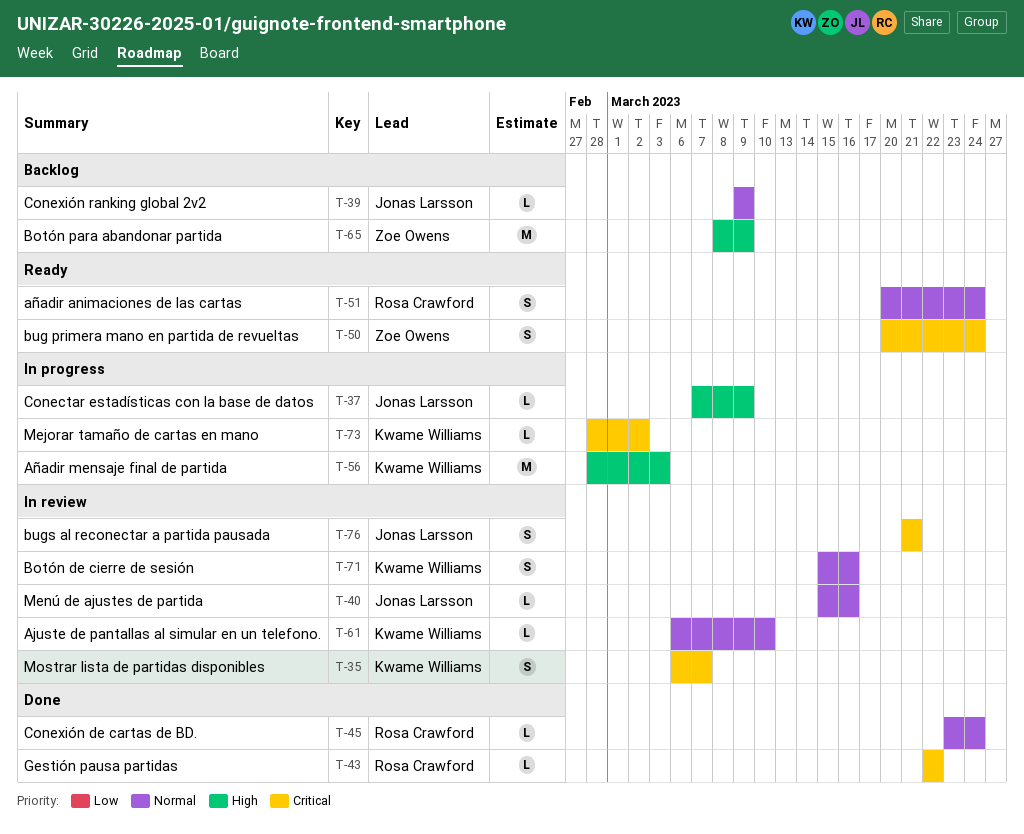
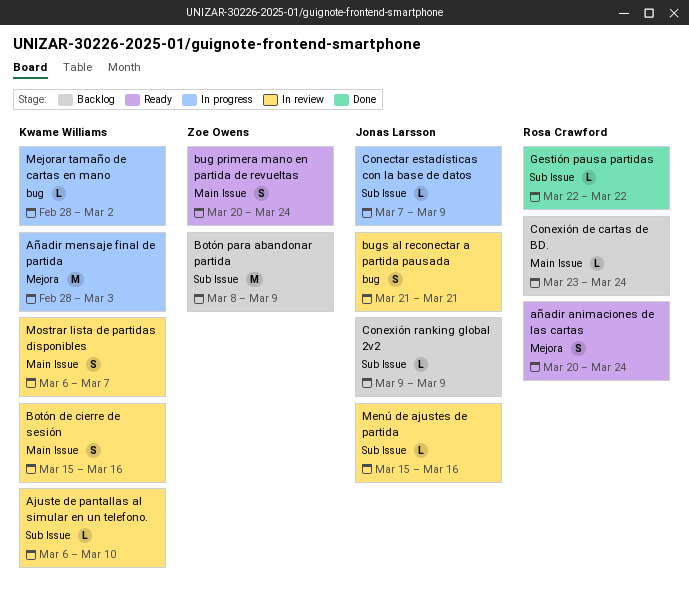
Conexión de cartas de BD., status: Done -> Backlog

